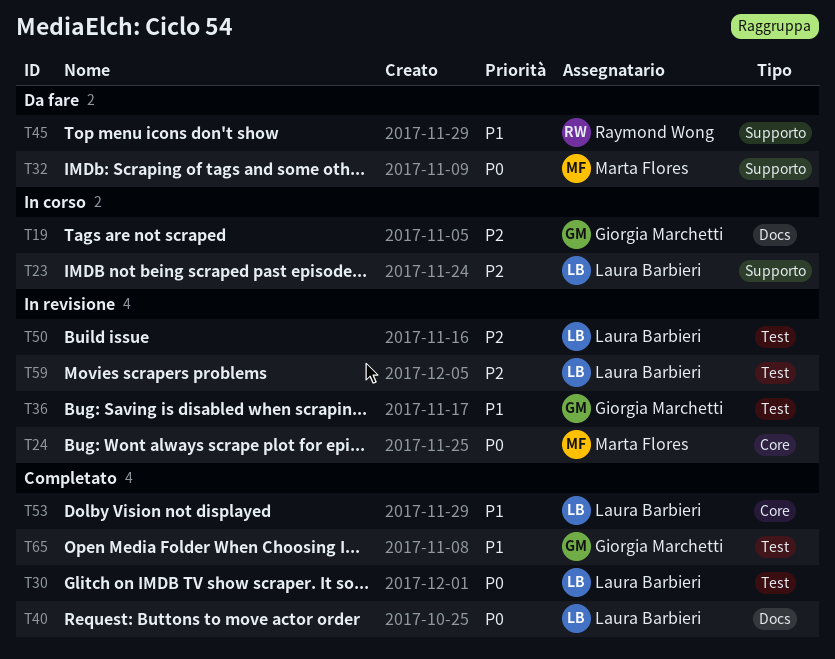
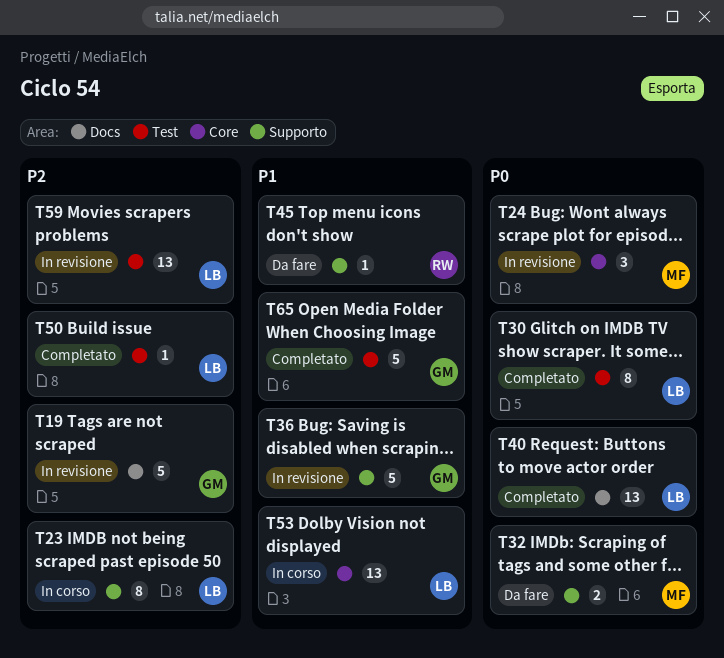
T19, status: In corso -> In revisione
T36, label: Test -> Supporto
T50, status: In revisione -> Completato
T53, status: Completato -> In corso

